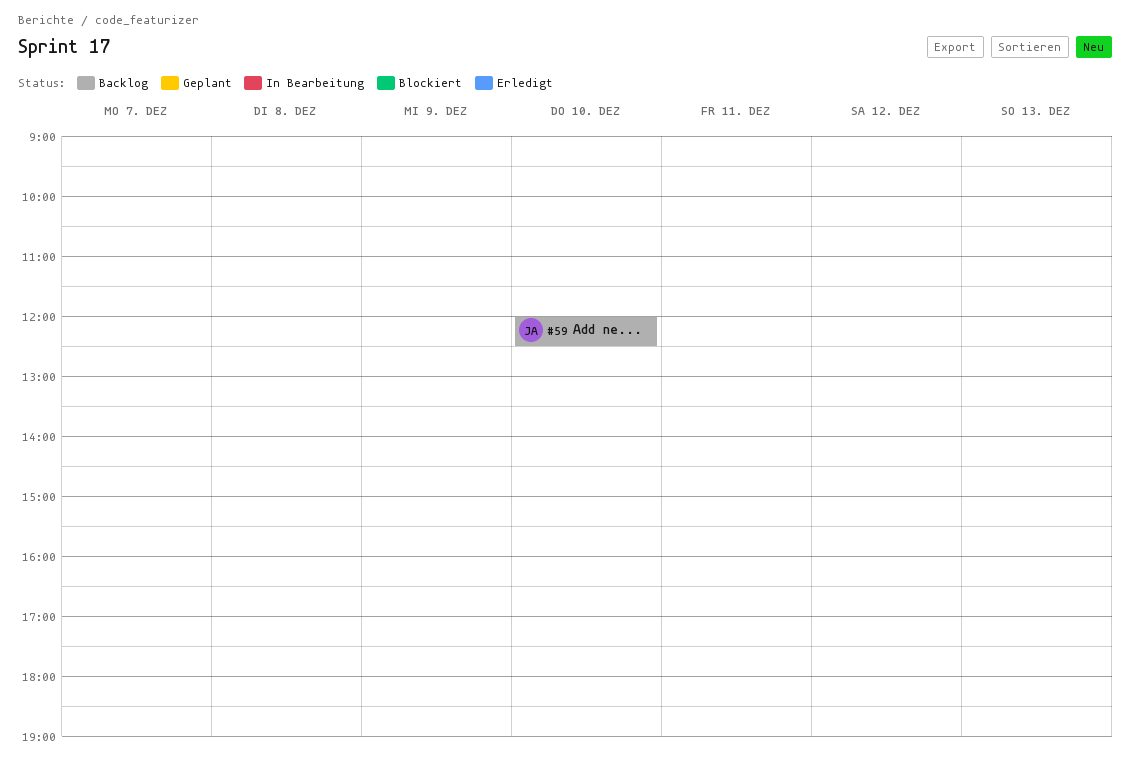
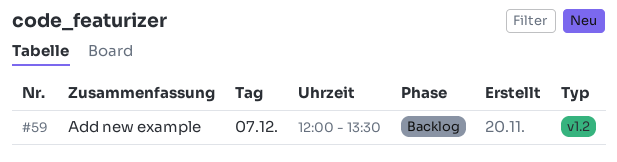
#59, day: Dec 10 -> Dec 7
#59, ends: 12:30 -> 13:30

